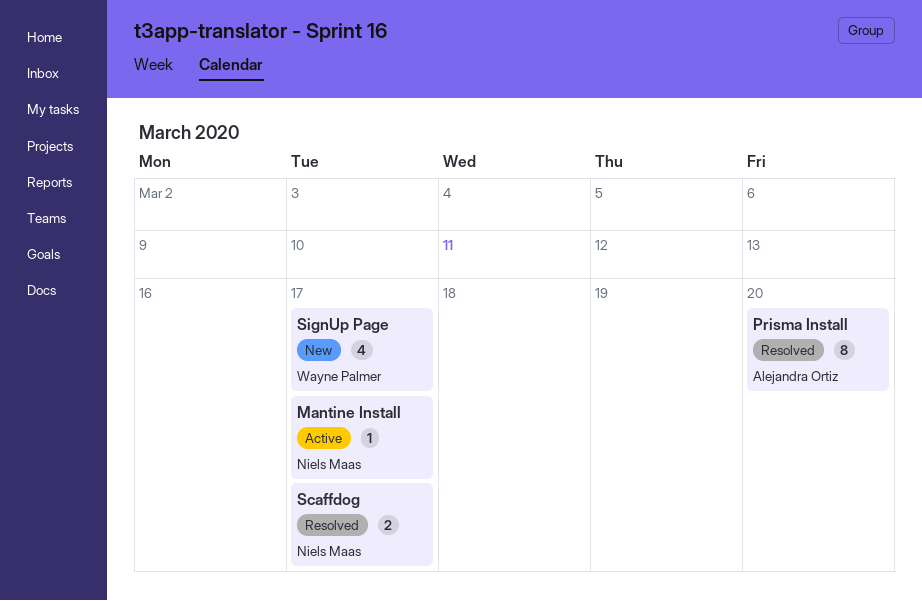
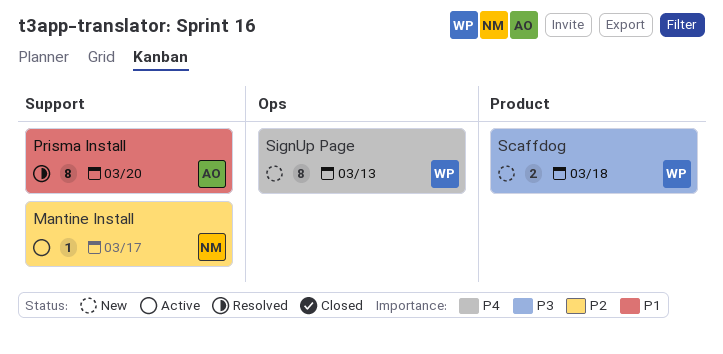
Scaffdog, status: Resolved -> New
Scaffdog, owner: Niels Maas -> Wayne Palmer
Scaffdog, due: Mar 17 -> Mar 18
SignUp Page, estimate: 4 -> 8
SignUp Page, due: Mar 17 -> Mar 13

